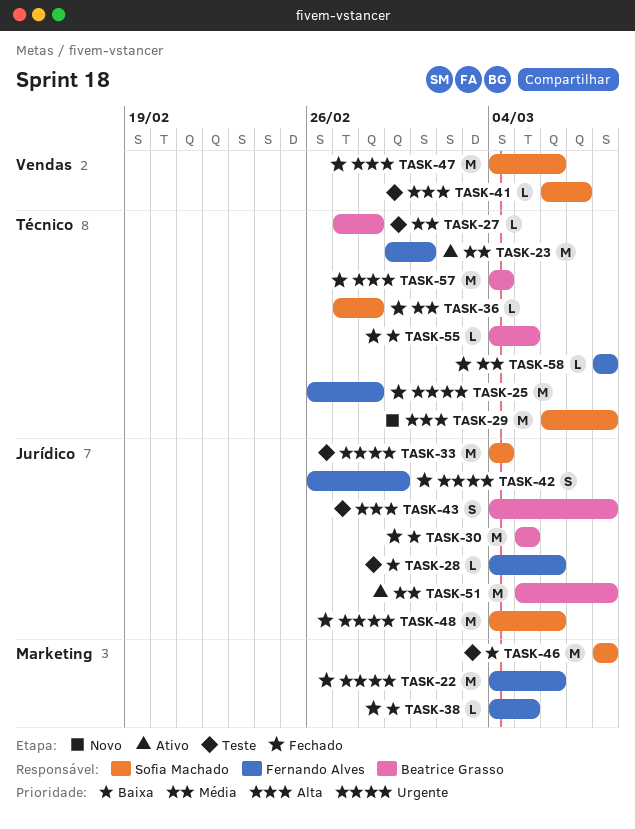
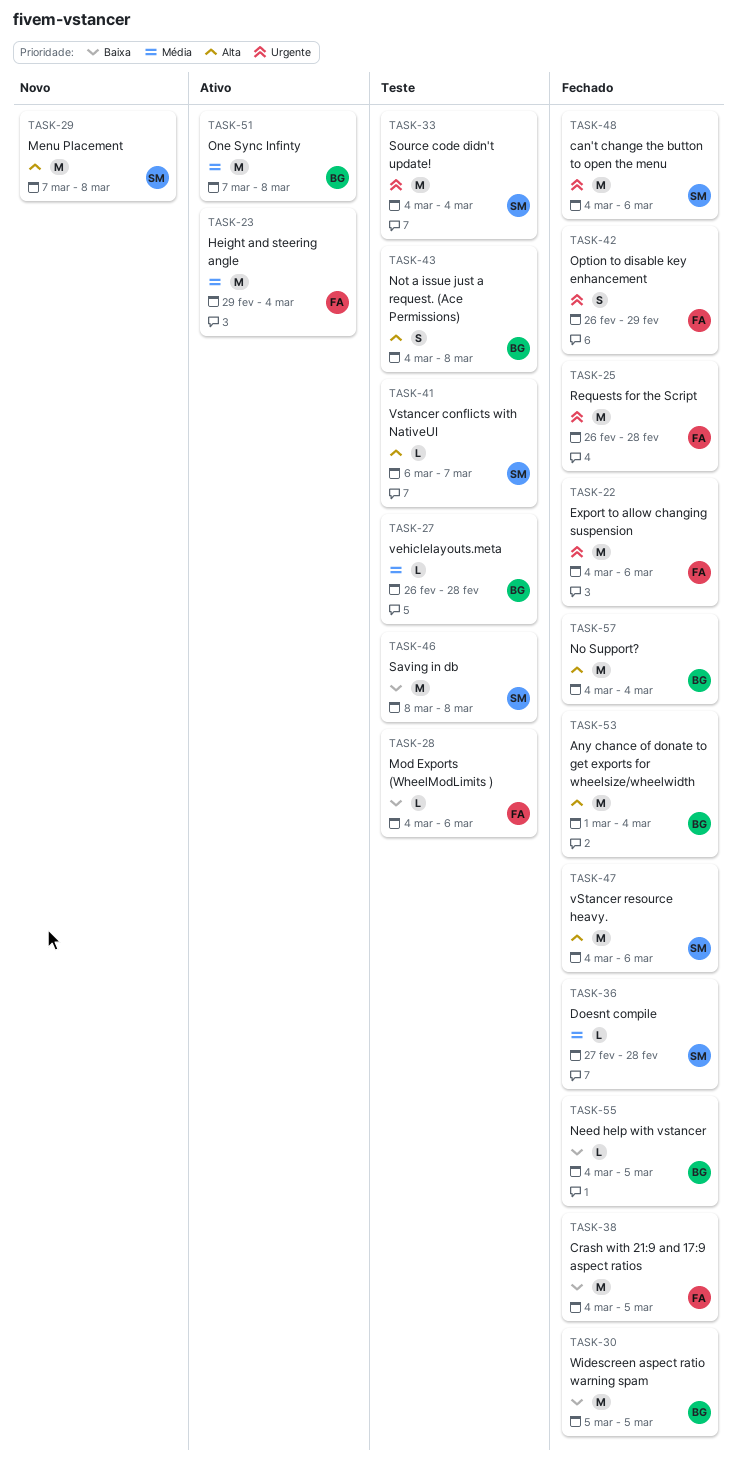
TASK-23, due: Mar 1 -> Mar 4
TASK-27, start: Feb 27 -> Feb 26
TASK-29, start: Mar 6 -> Mar 7
TASK-38, estimate: L -> M
TASK-51, start: Mar 5 -> Mar 7
TASK-53: none -> present
TASK-58: present -> none

